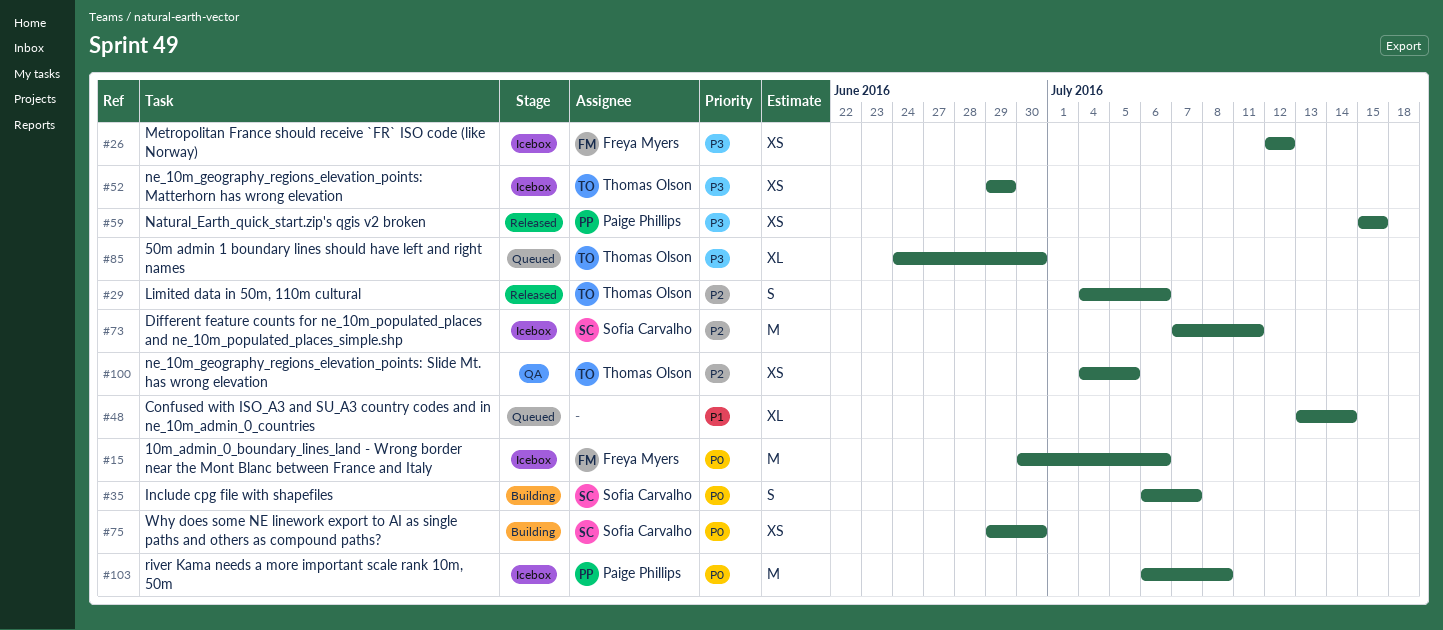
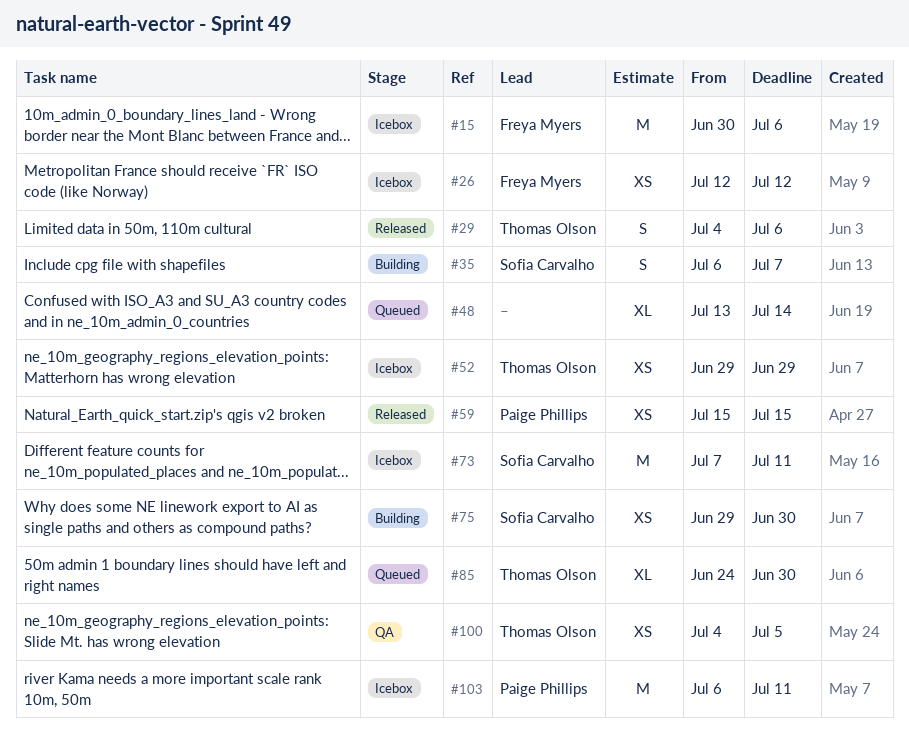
#103, due: Jul 8 -> Jul 11

